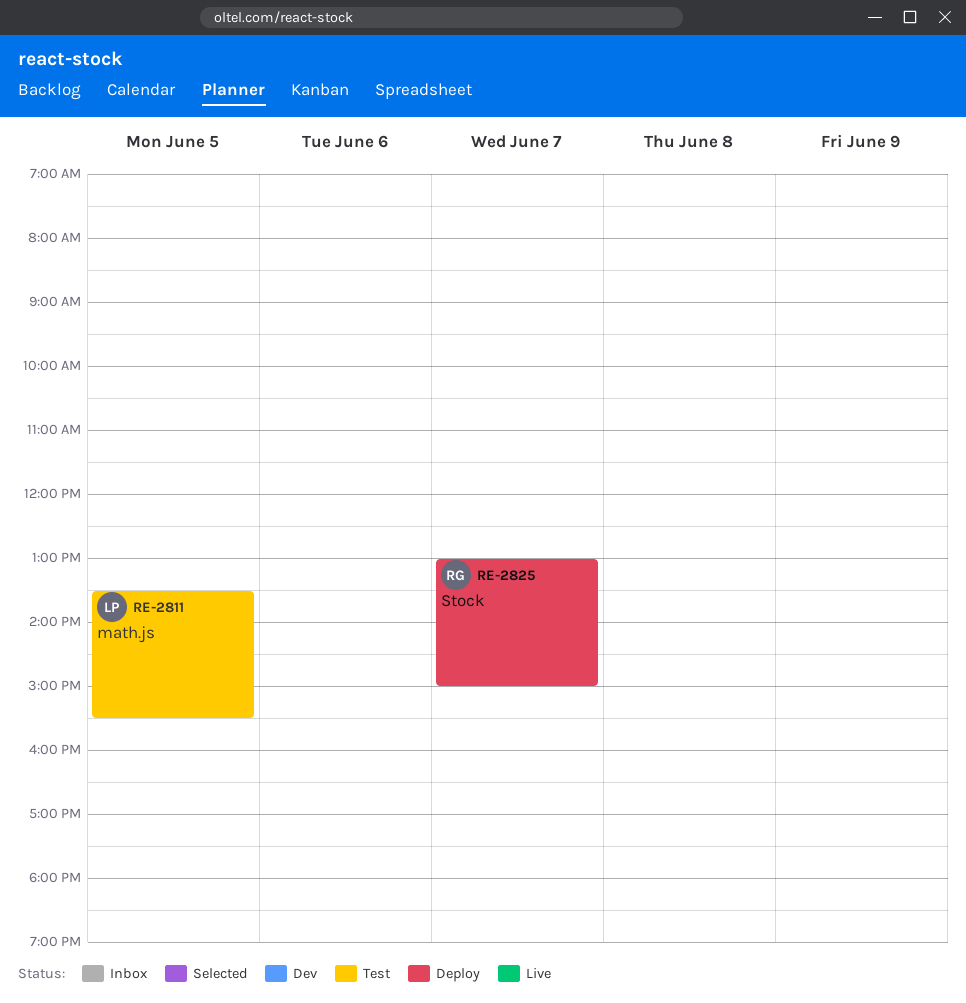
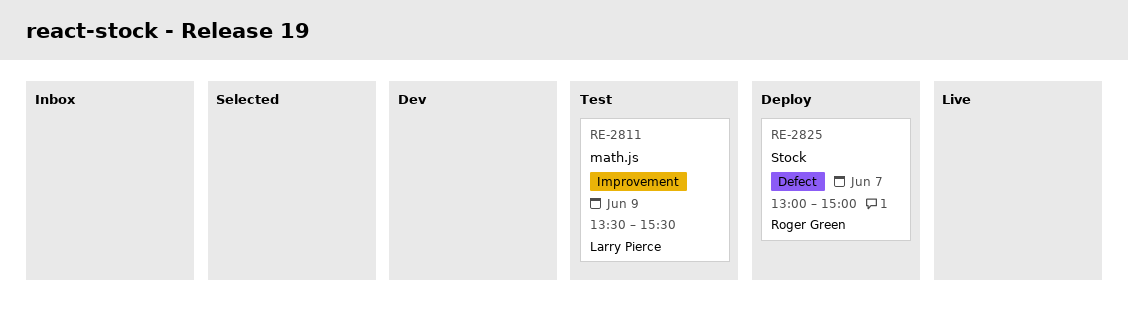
RE-2811, day: Jun 5 -> Jun 9

